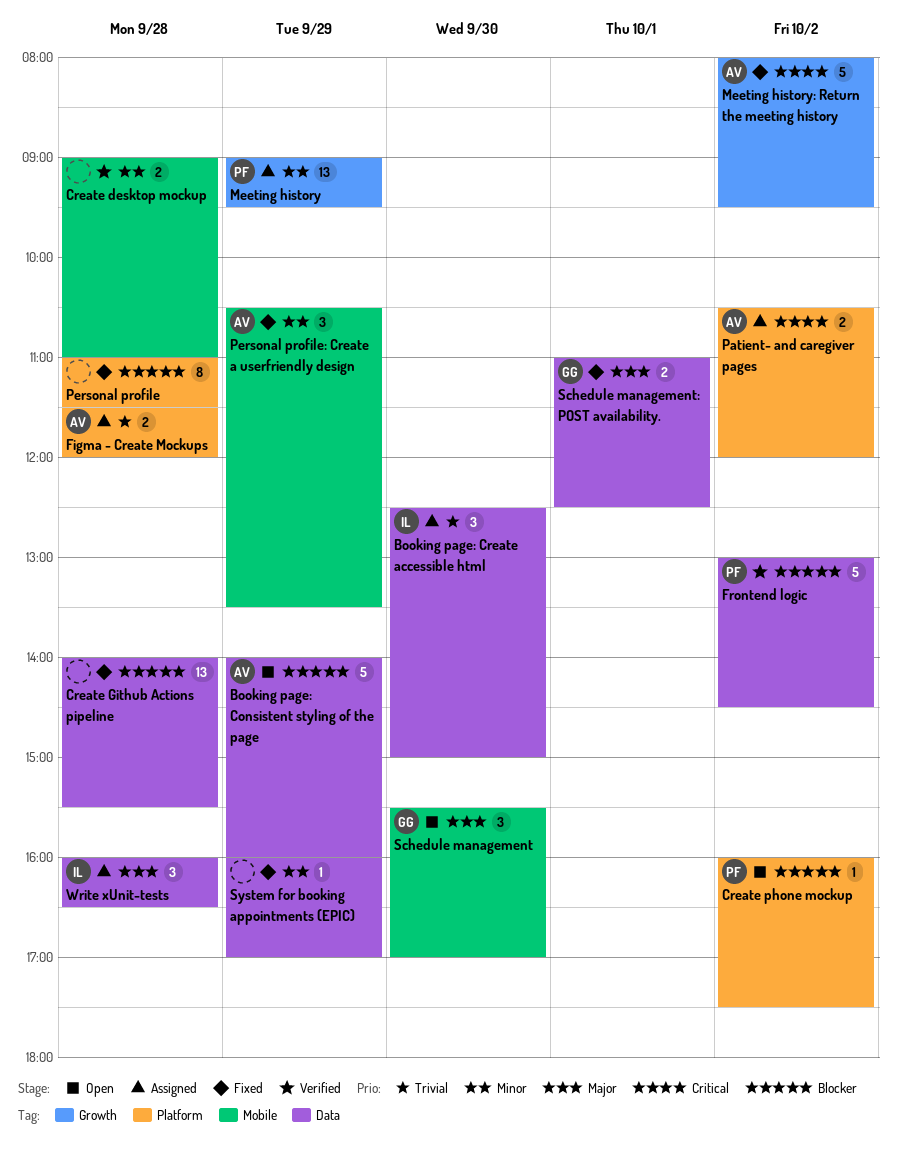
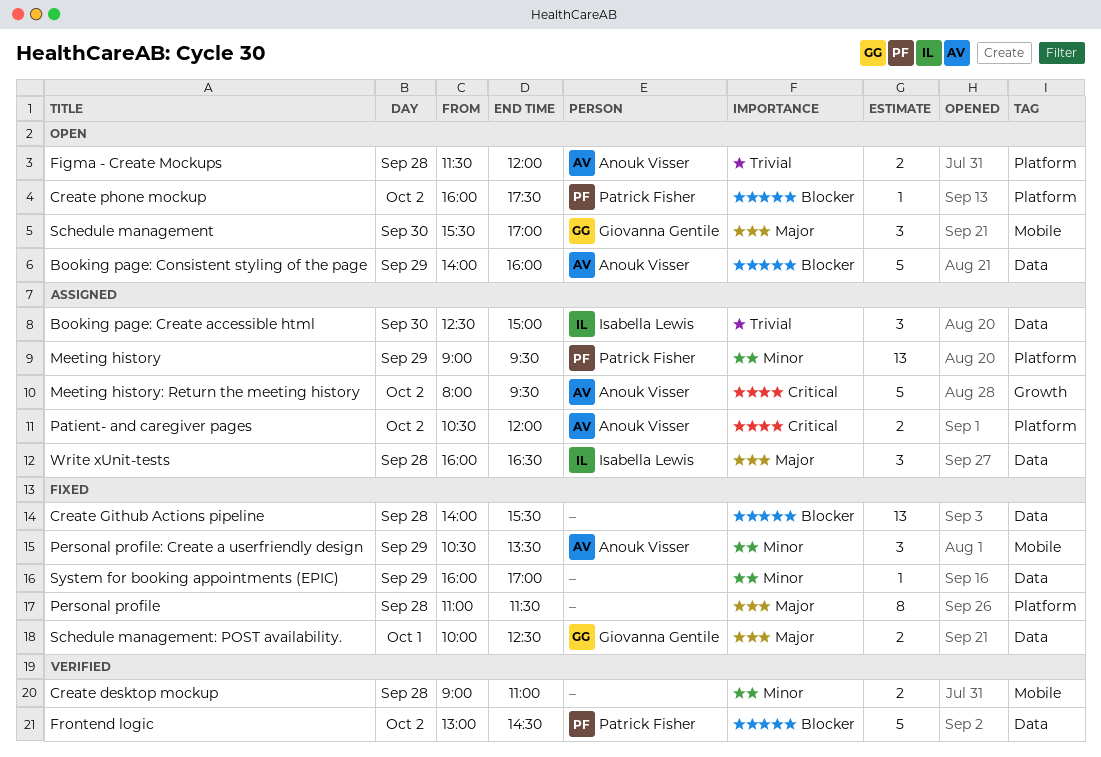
Figma - Create Mockups, status: Assigned -> Open
Meeting history, label: Growth -> Platform
Meeting history: Return the meeting history, status: Fixed -> Assigned
Personal profile, priority: Blocker -> Major
Schedule management: POST availability., begins: 11:00 -> 10:00

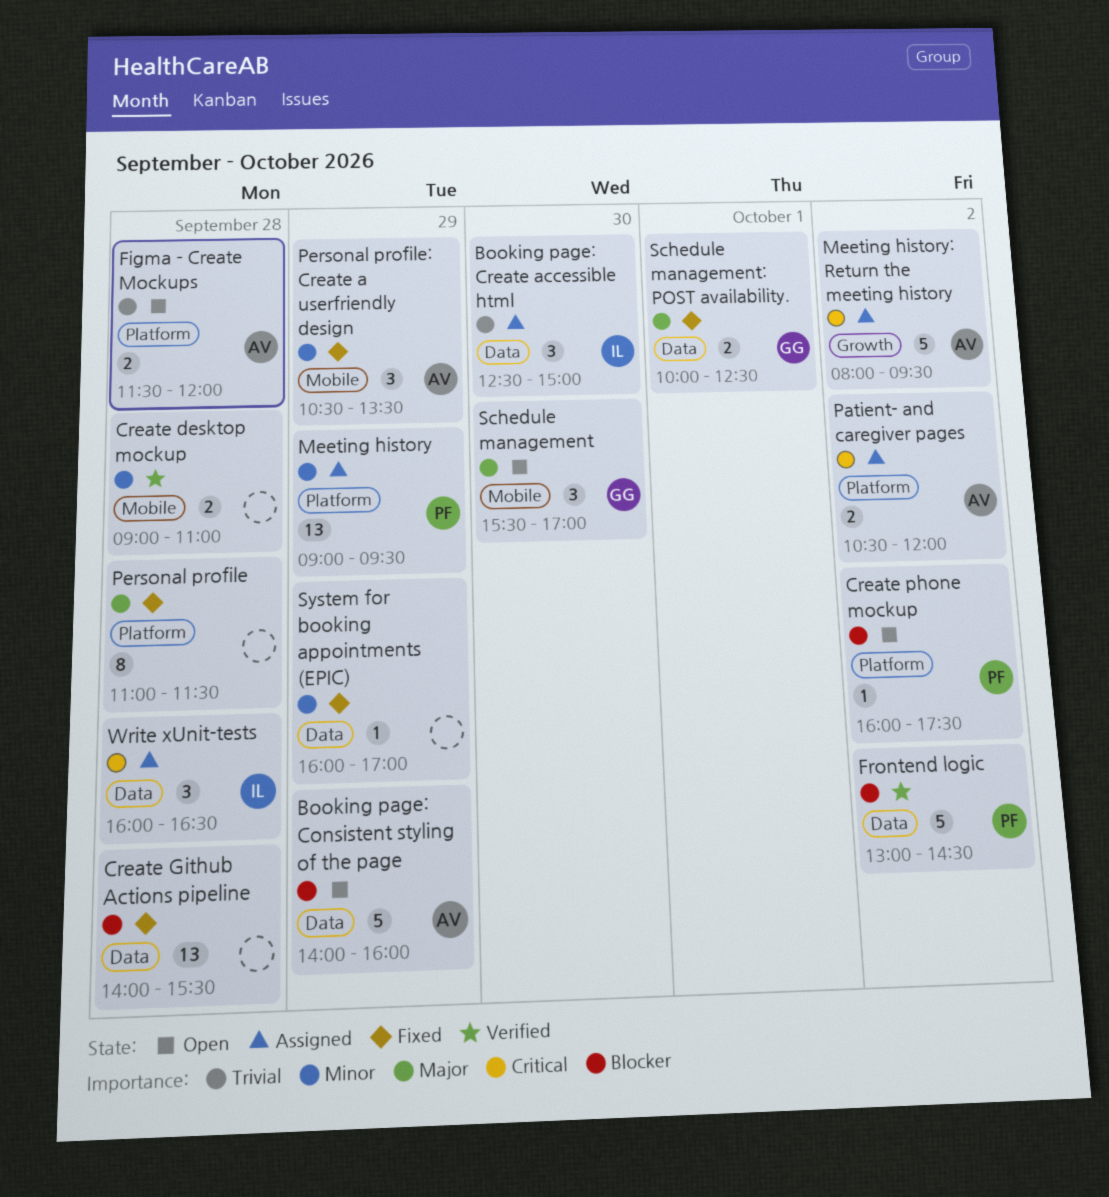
Write xUnit-tests, priority: Major -> Critical

